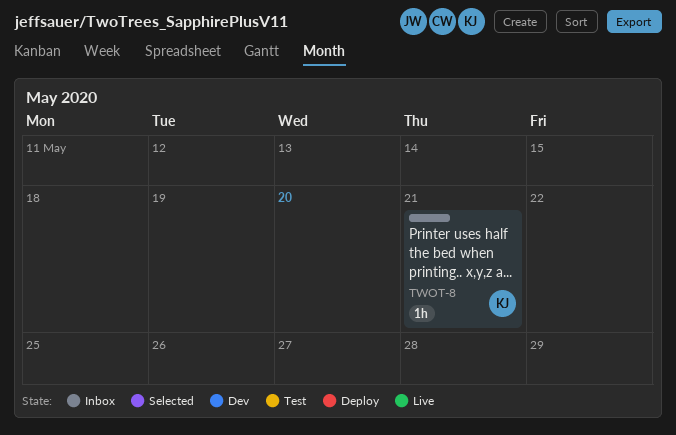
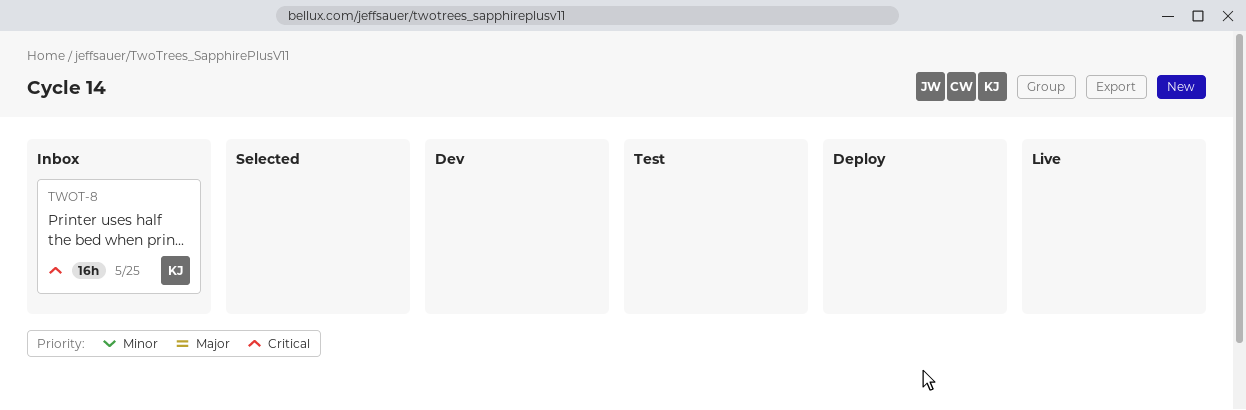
TWOT-8, estimate: 1h -> 16h
TWOT-8, due: May 21 -> May 25

